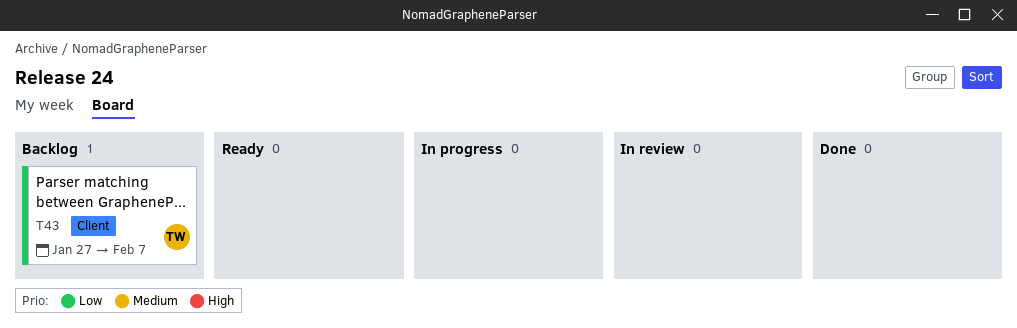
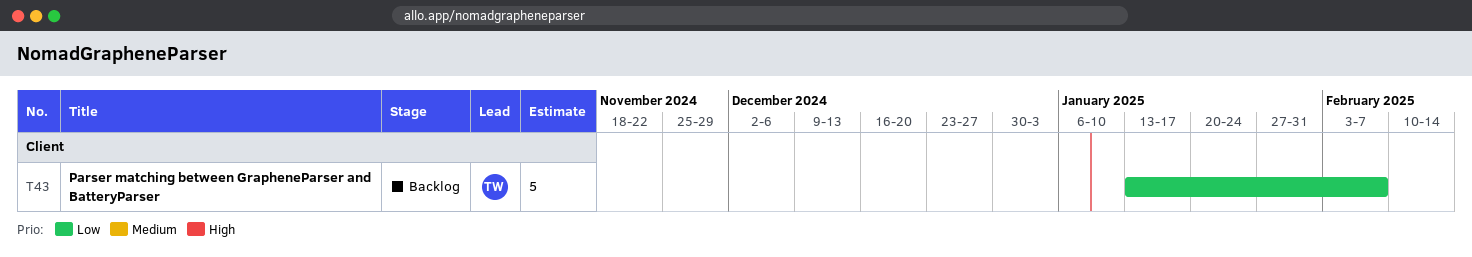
T43, start: Jan 27 -> Jan 13

